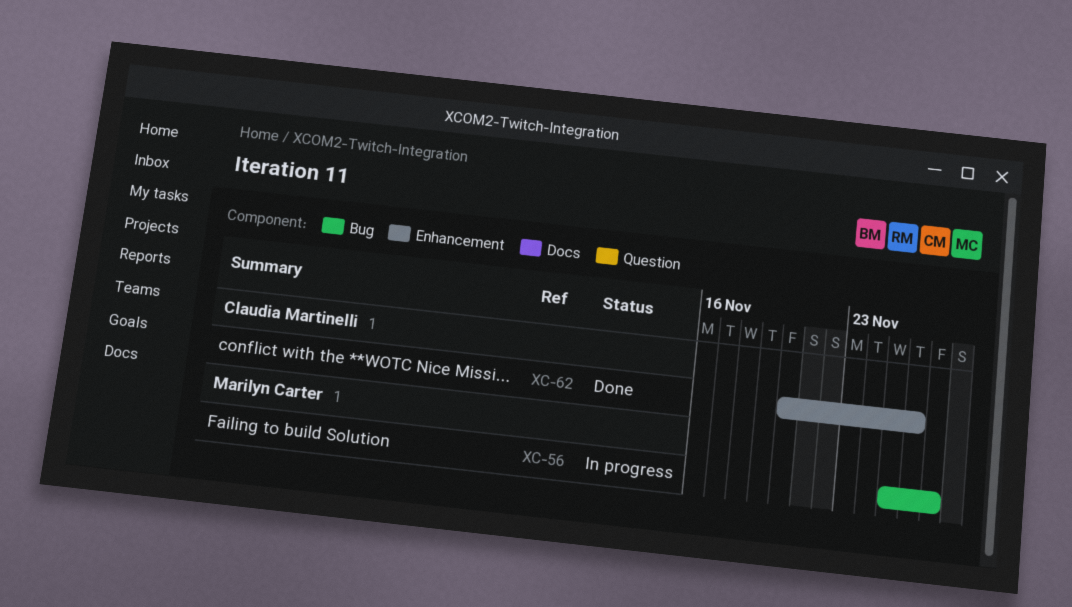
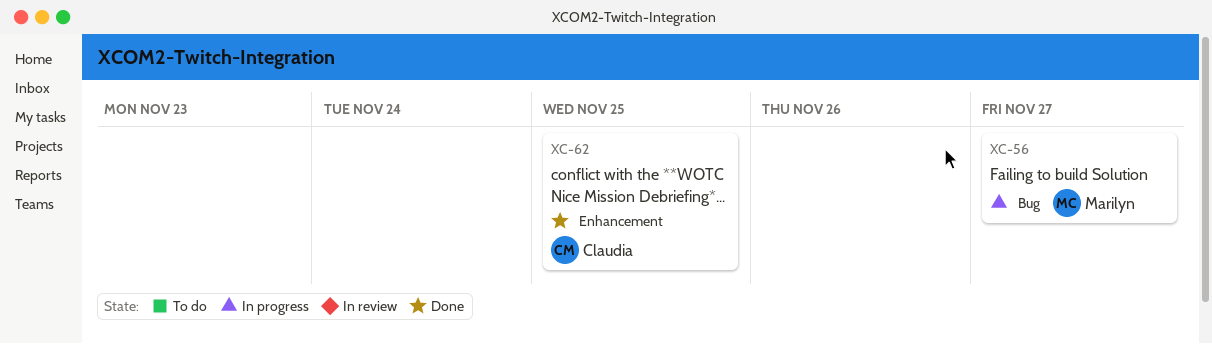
XC-62, due: Nov 26 -> Nov 25

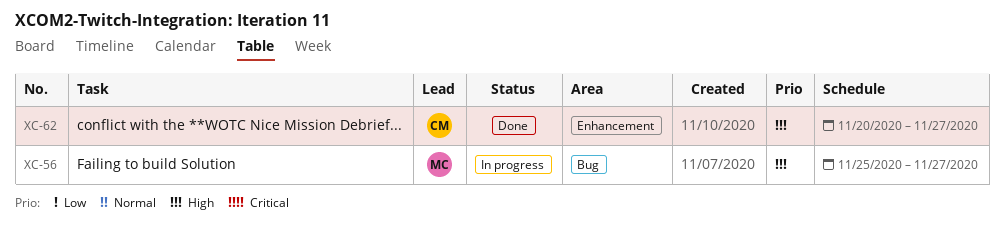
XC-62, due: Nov 25 -> Nov 27

